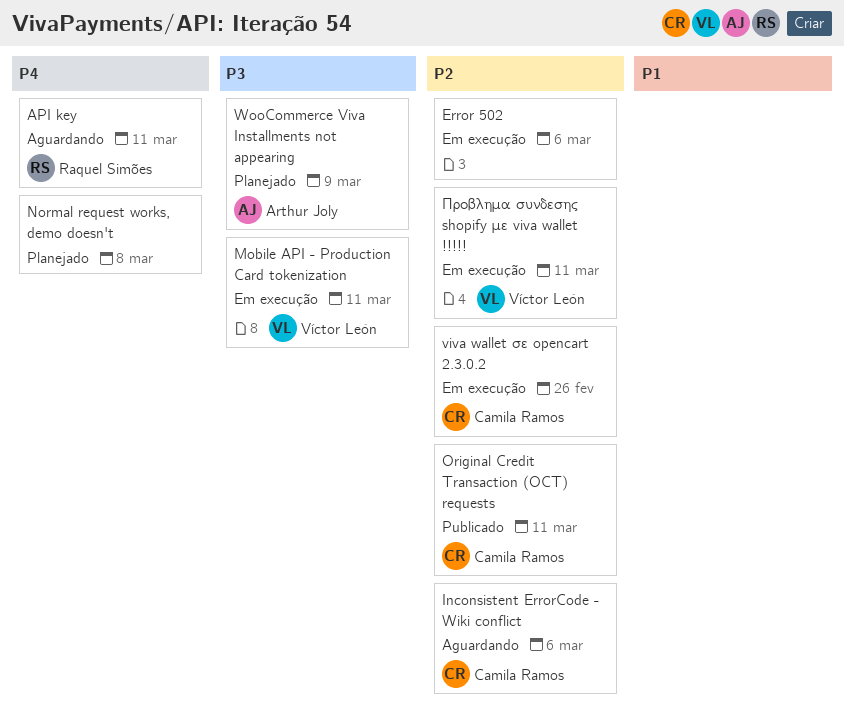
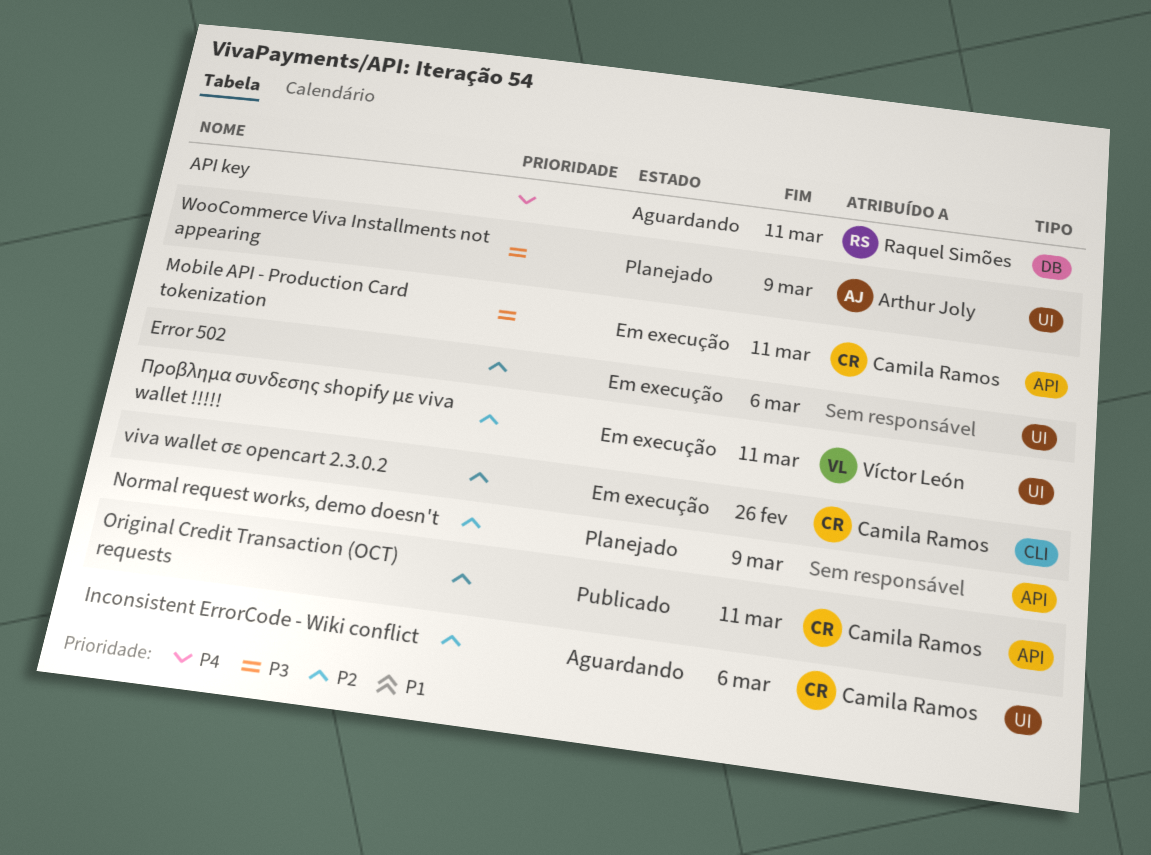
Mobile API - Production Card tokenization, owner: Víctor León -> Camila Ramos
Normal request works, demo doesn't, priority: P4 -> P2
Normal request works, demo doesn't, due: Mar 8 -> Mar 9

